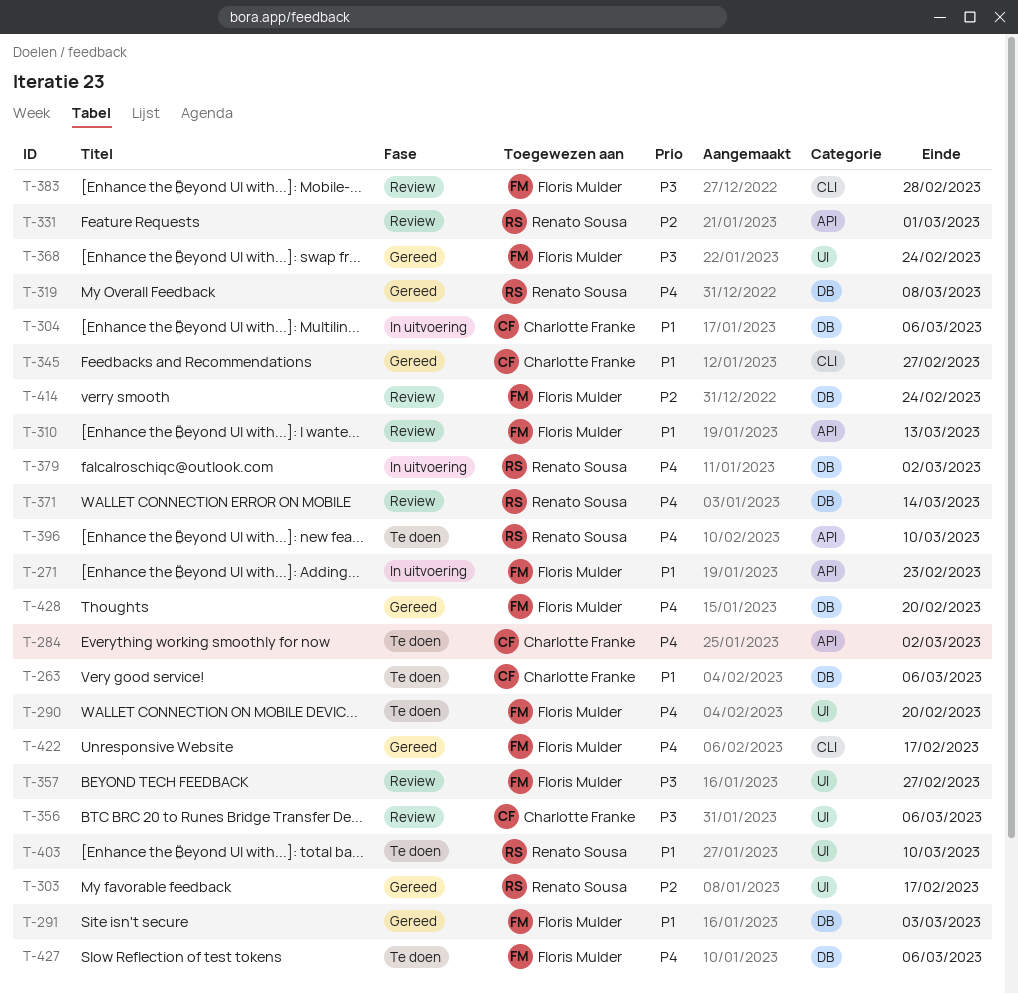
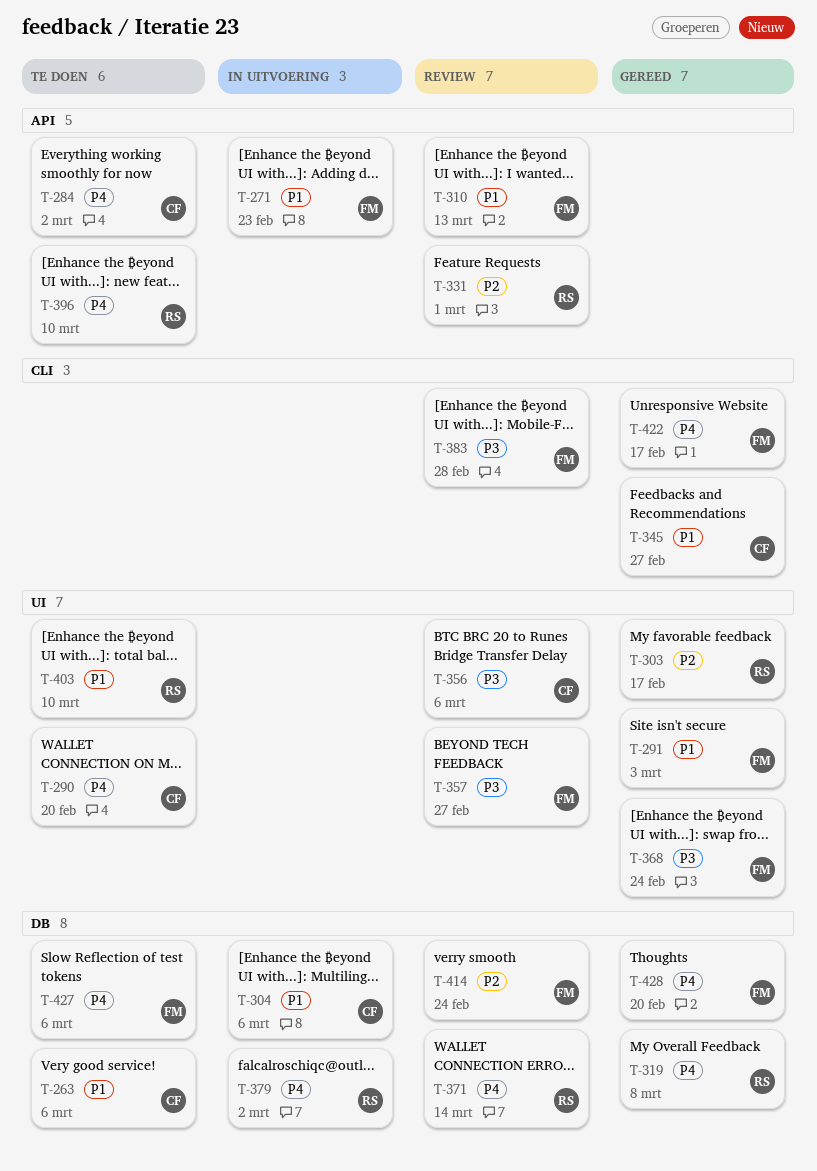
T-290, owner: Floris Mulder -> Charlotte Franke
T-291, label: DB -> UI

